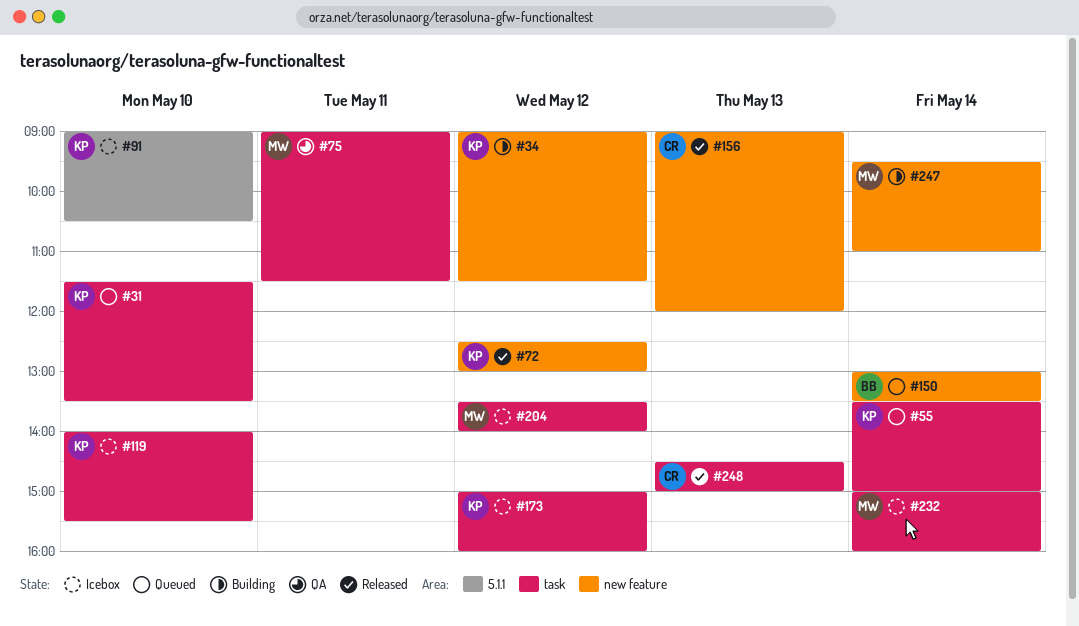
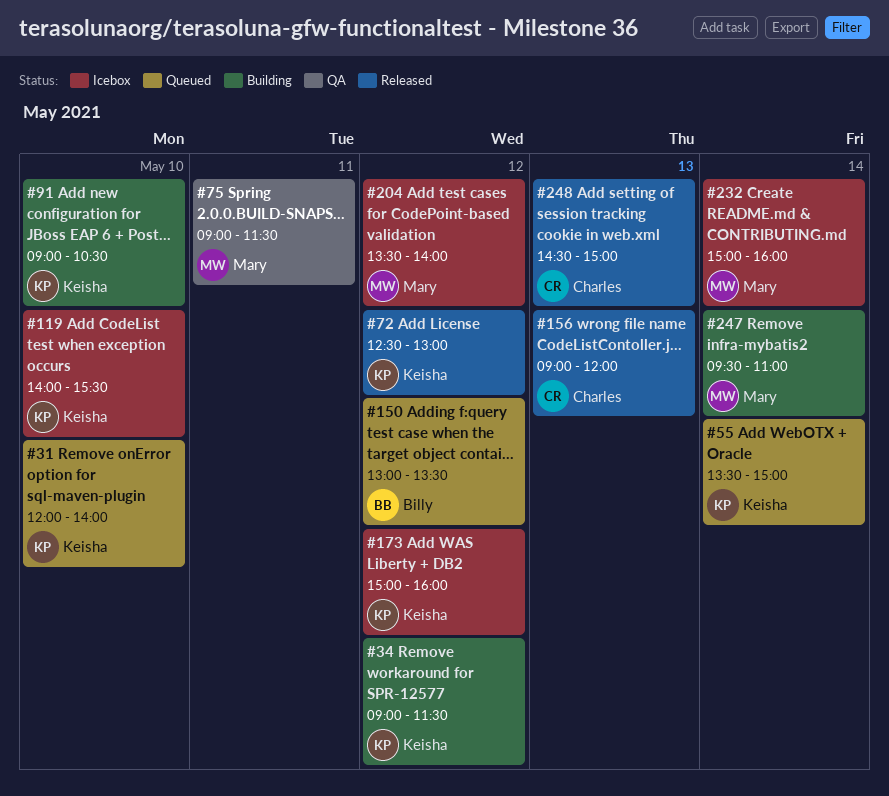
#31, begins: 11:30 -> 12:00
#31, ends: 13:30 -> 14:00
#91, status: Icebox -> Building
#150, day: May 14 -> May 12

